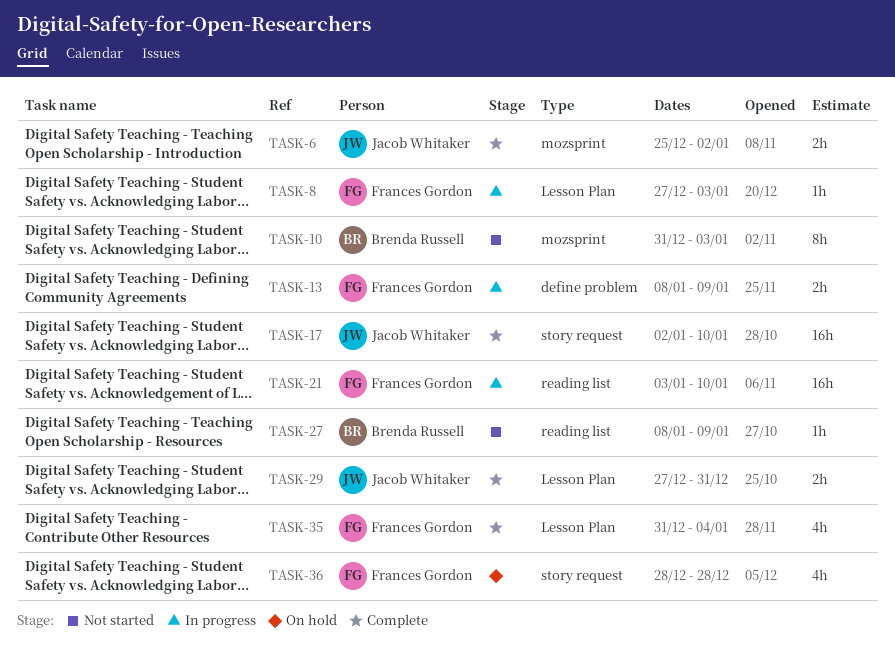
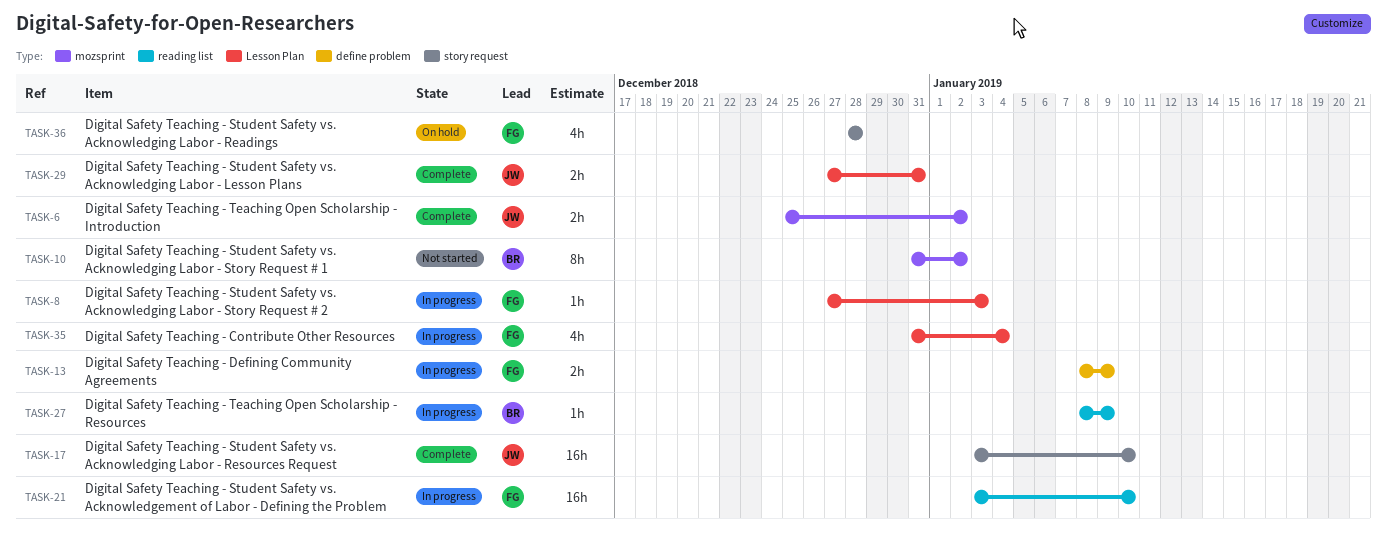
TASK-10, due: Jan 3 -> Jan 2
TASK-17, start: Jan 2 -> Jan 3
TASK-27, status: Not started -> In progress
TASK-35, status: Complete -> In progress

